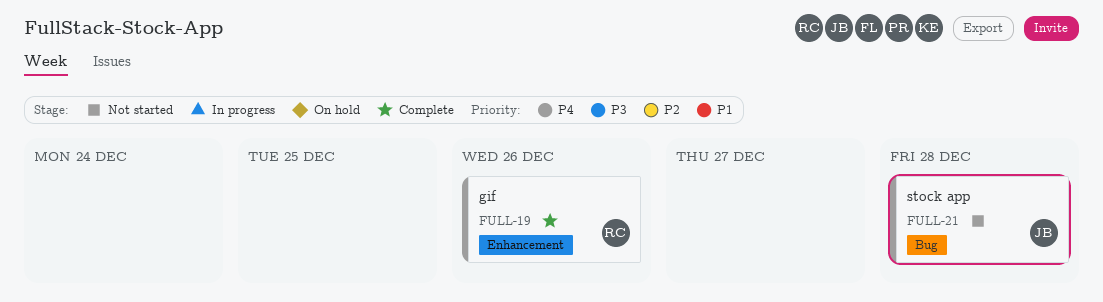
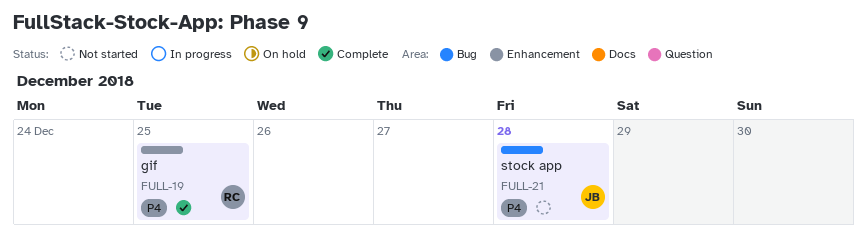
FULL-19, due: Dec 26 -> Dec 25

